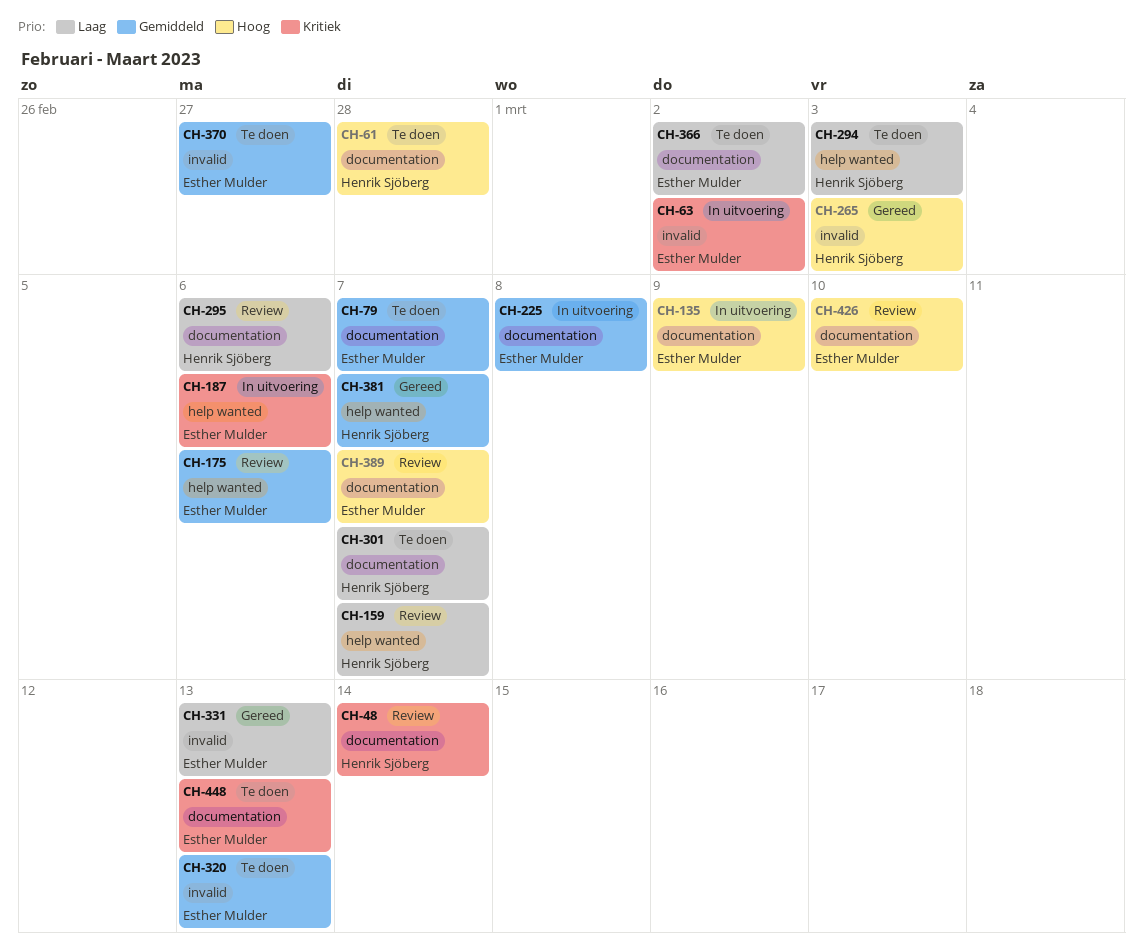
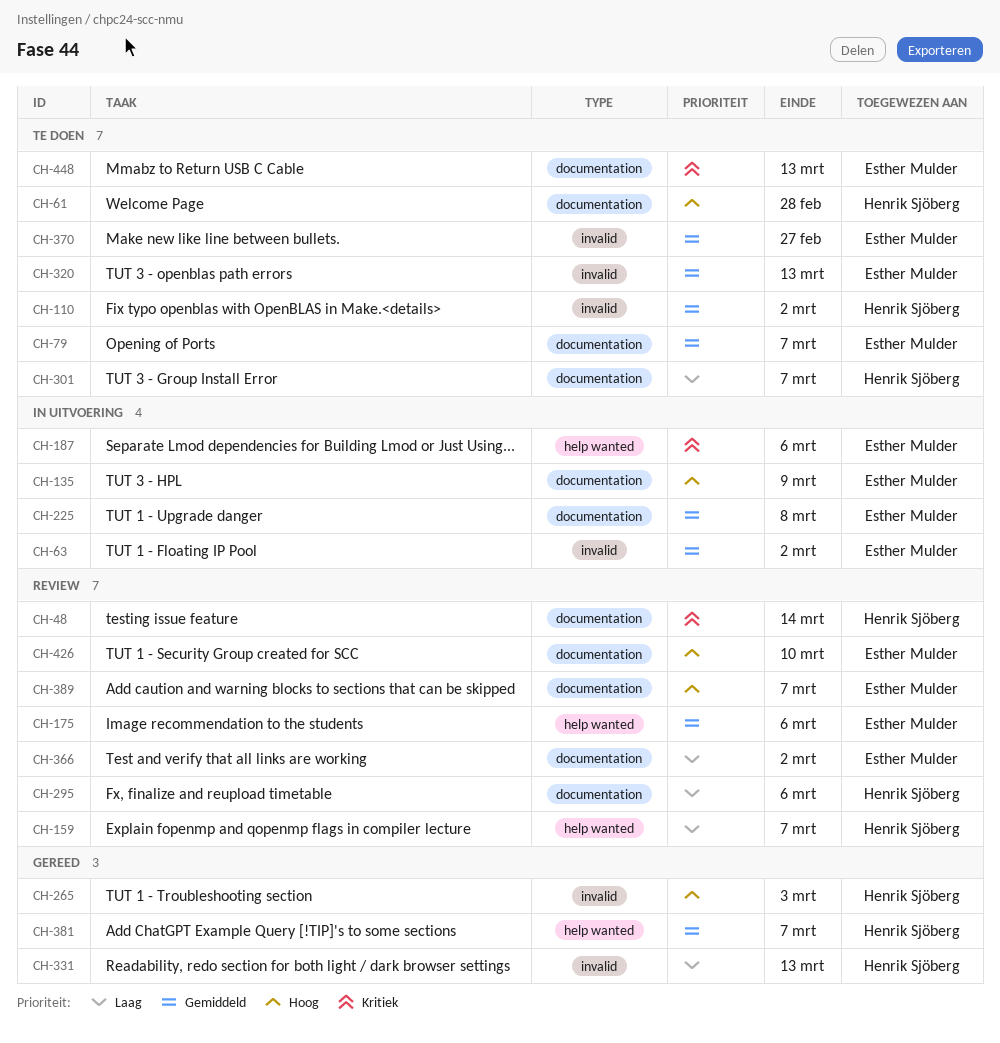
CH-63, priority: Kritiek -> Gemiddeld
CH-110: none -> present
CH-294: present -> none
CH-331, owner: Esther Mulder -> Henrik Sjöberg
CH-366, status: Te doen -> Review

